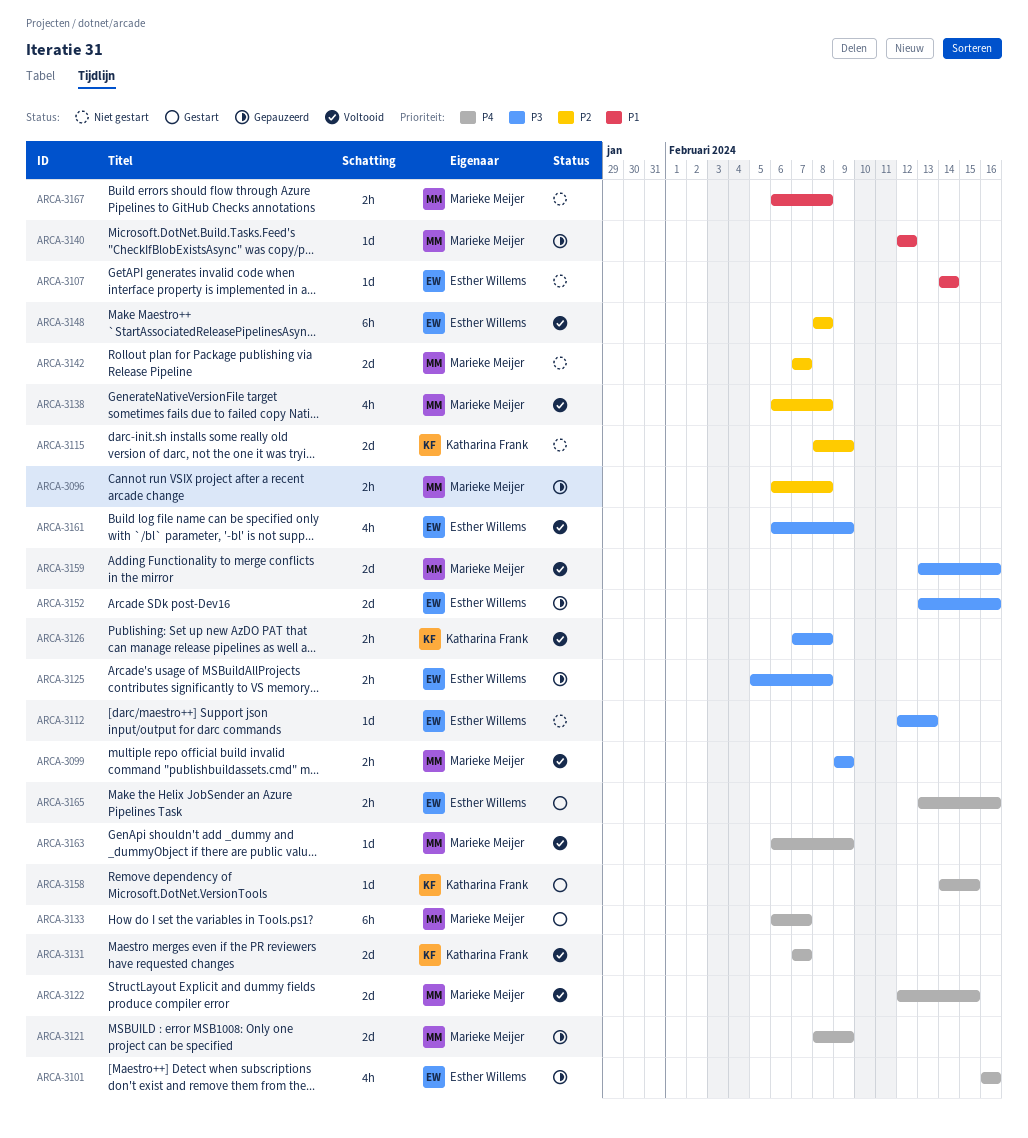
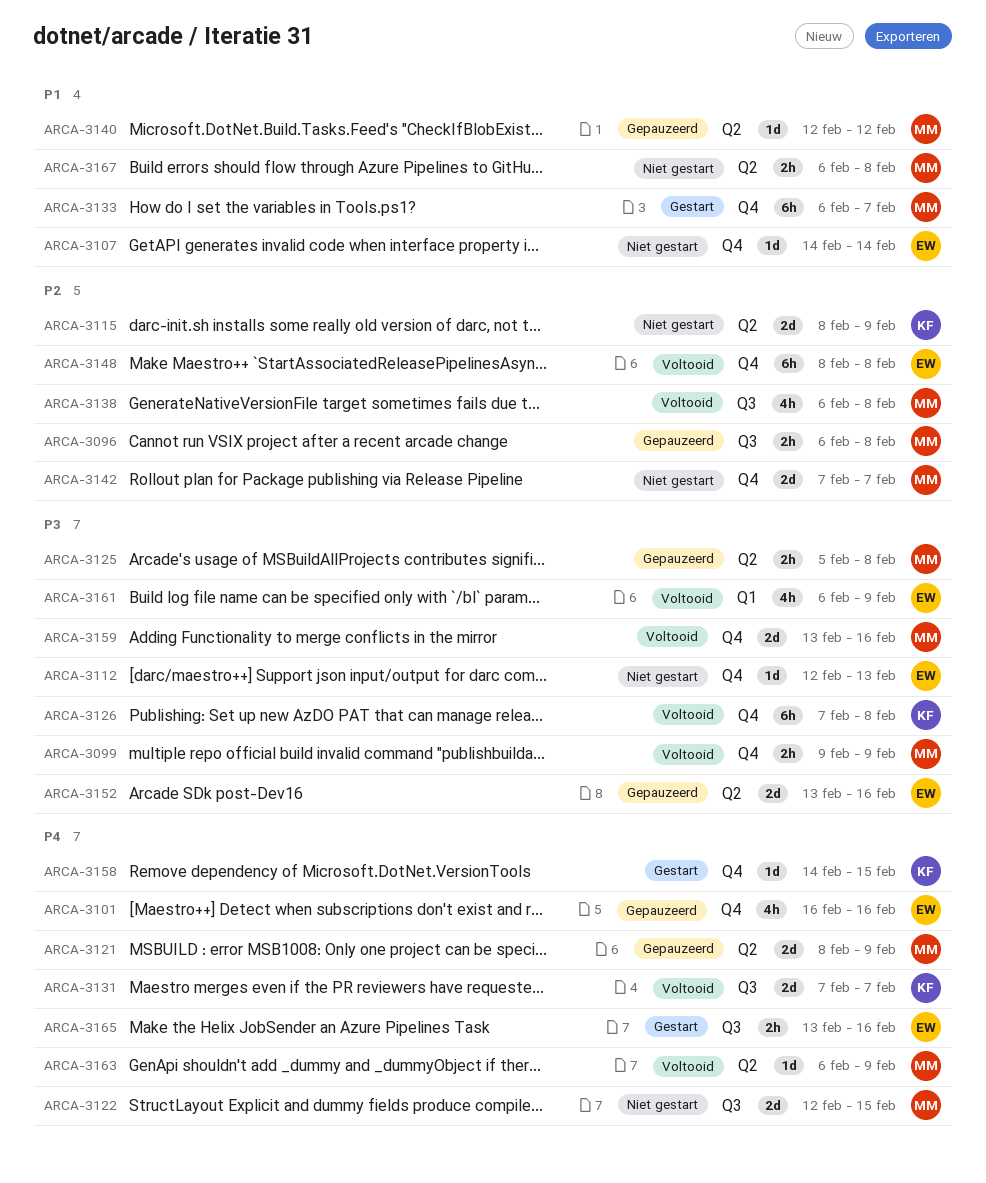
ARCA-3122, status: Voltooid -> Niet gestart
ARCA-3125, owner: Esther Willems -> Marieke Meijer
ARCA-3126, estimate: 2h -> 6h
ARCA-3133, priority: P4 -> P1

